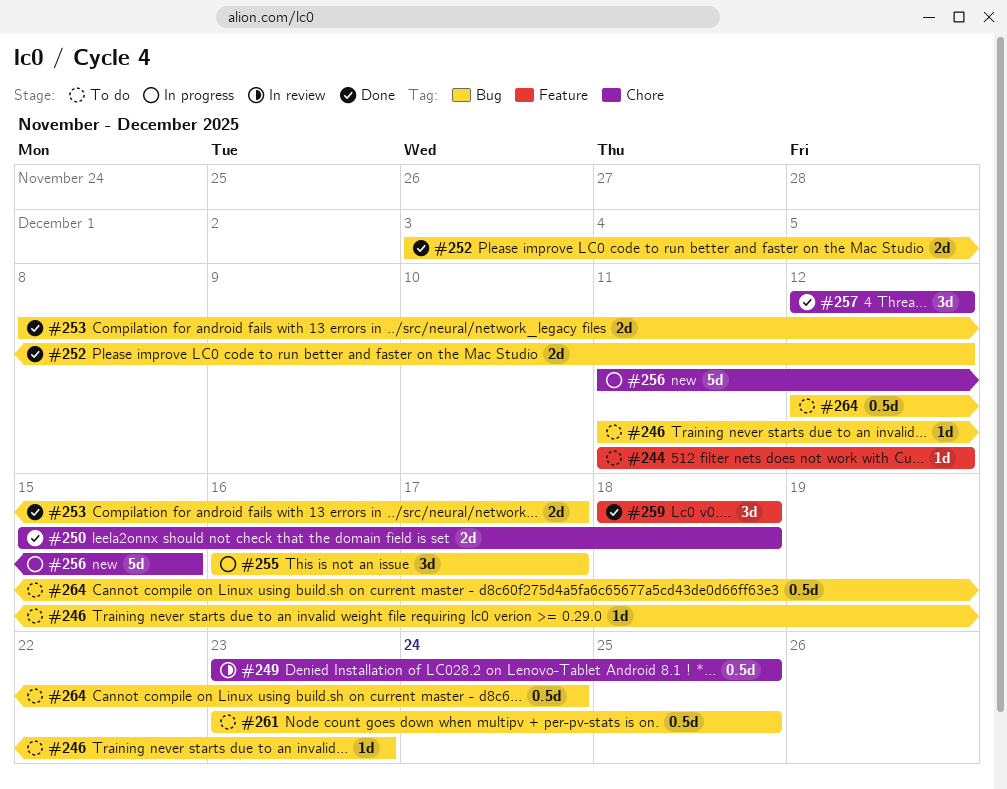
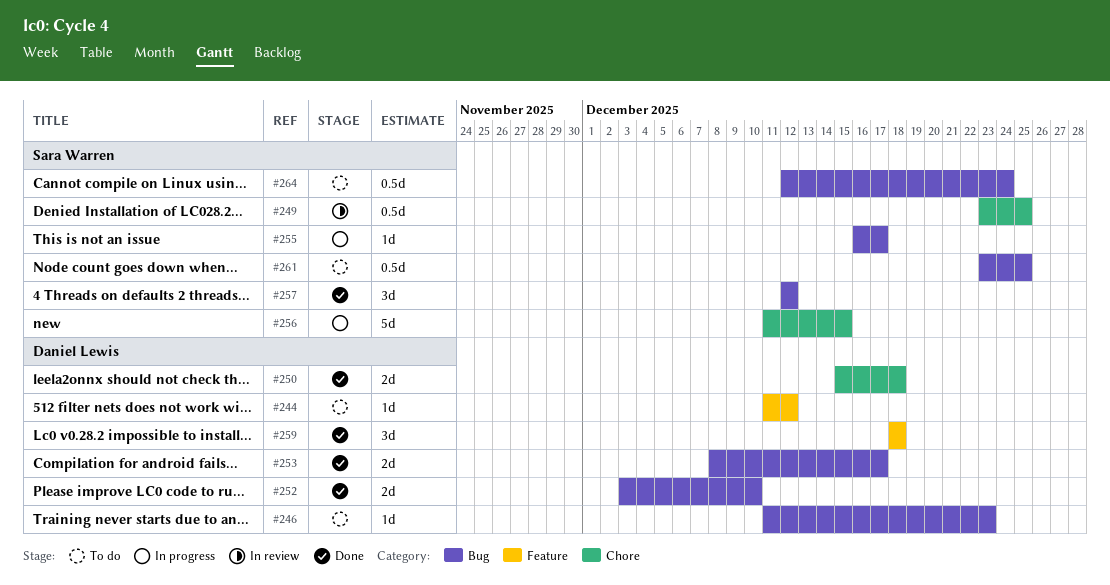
#252, due: Dec 12 -> Dec 10
#255, estimate: 3d -> 1d
#257, label: Chore -> Bug

